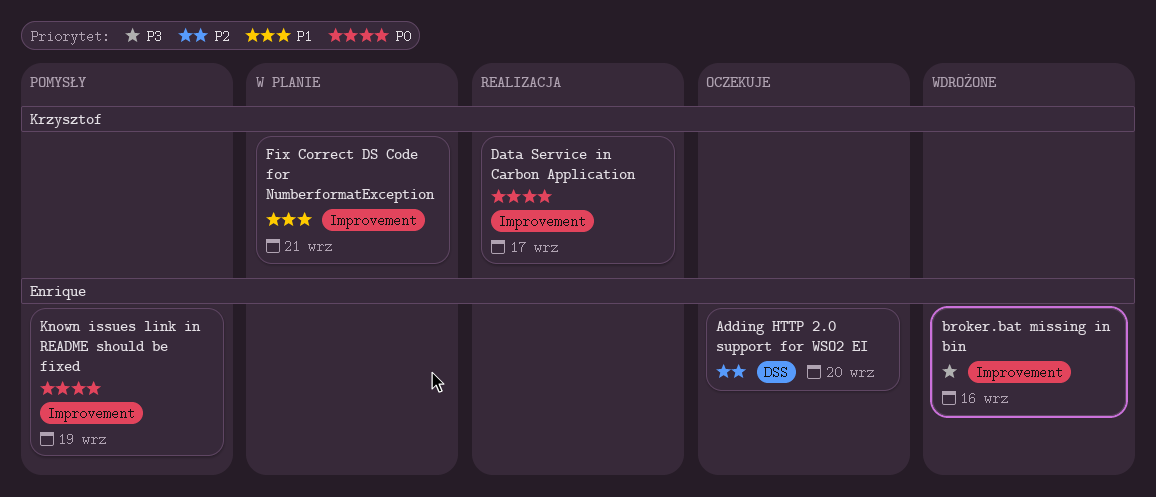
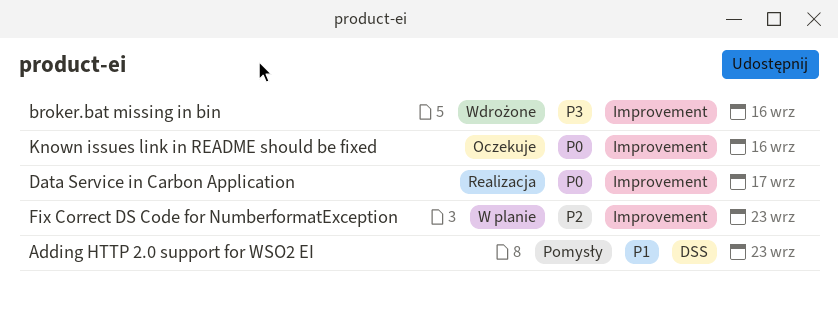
Adding HTTP 2.0 support for WSO2 EI, status: Oczekuje -> Pomysły
Adding HTTP 2.0 support for WSO2 EI, priority: P2 -> P1
Adding HTTP 2.0 support for WSO2 EI, due: Sep 20 -> Sep 23
Fix Correct DS Code for NumberformatException, priority: P1 -> P2
Fix Correct DS Code for NumberformatException, due: Sep 21 -> Sep 23
Known issues link in README should be fixed, status: Pomysły -> Oczekuje
Known issues link in README should be fixed, due: Sep 19 -> Sep 16

